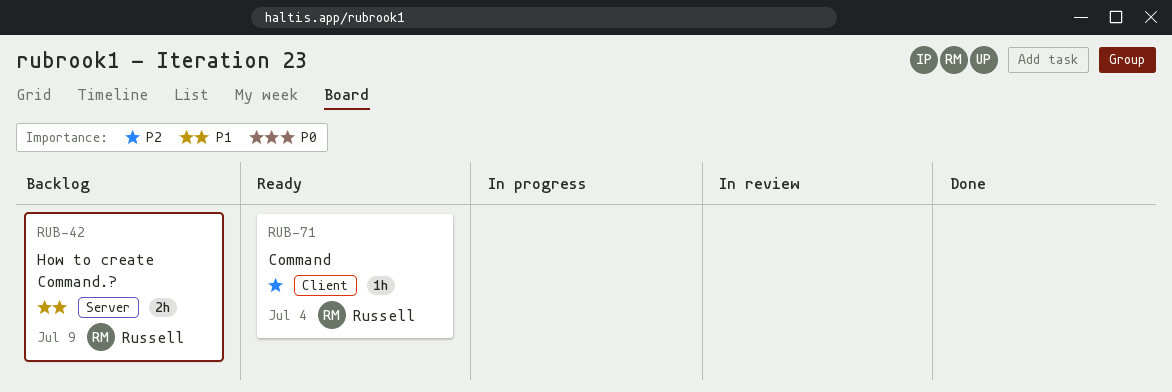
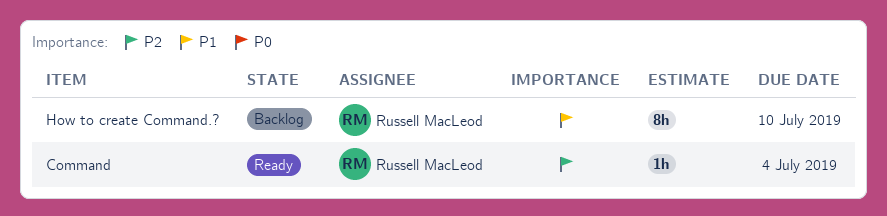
How to create Command.?, estimate: 2h -> 8h
How to create Command.?, due: Jul 9 -> Jul 10

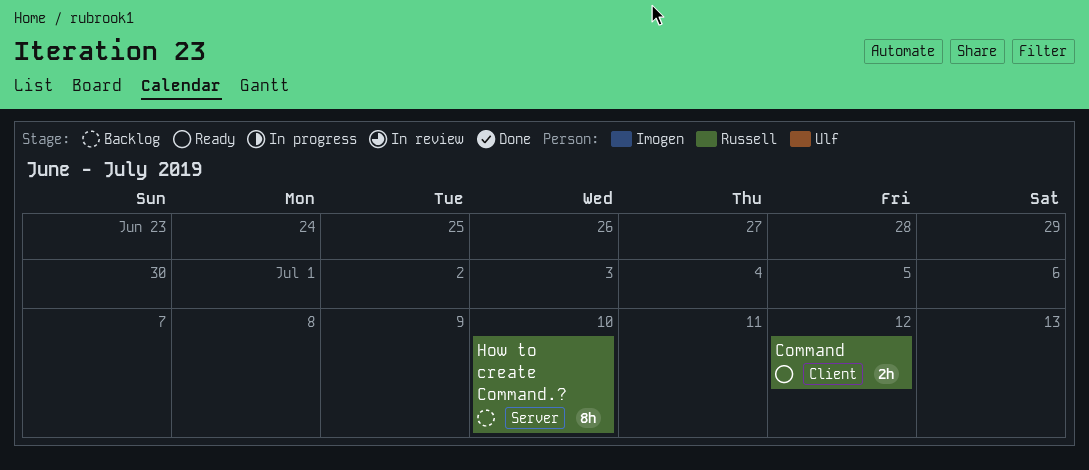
Command, estimate: 1h -> 2h
Command, due: Jul 4 -> Jul 12

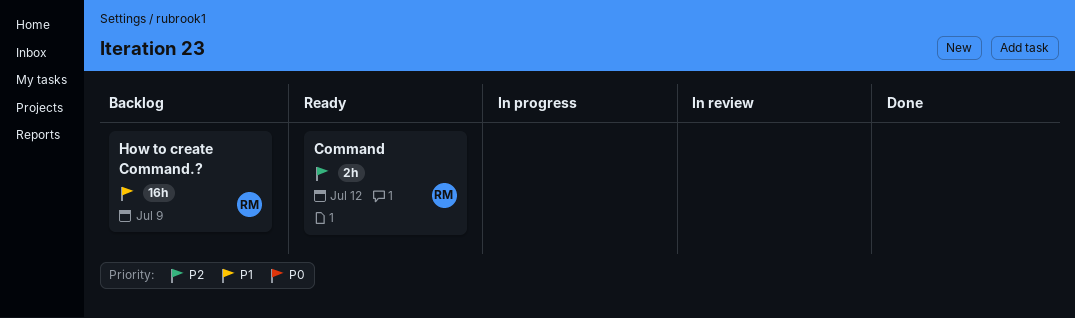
How to create Command.?, estimate: 8h -> 16h
How to create Command.?, due: Jul 10 -> Jul 9

